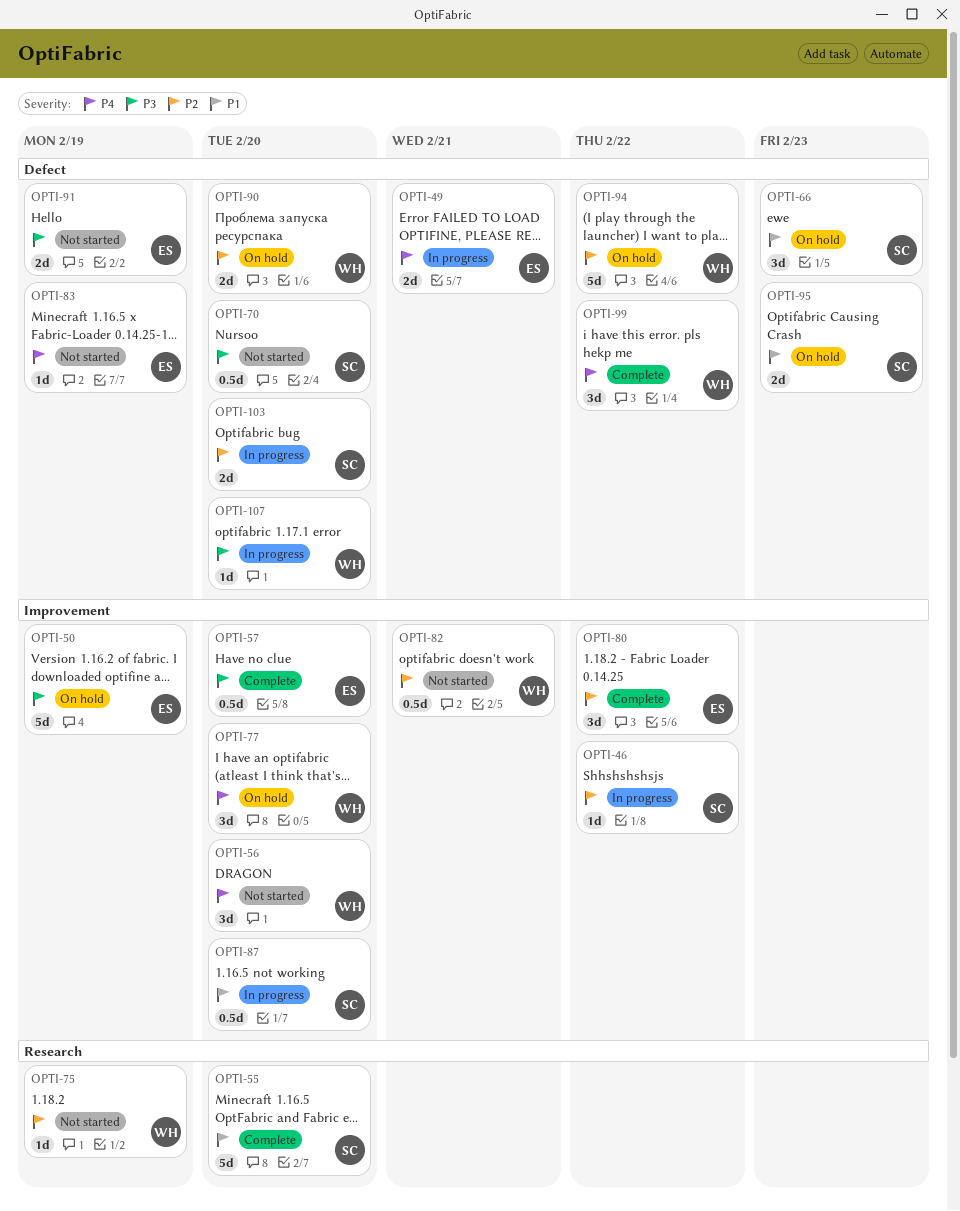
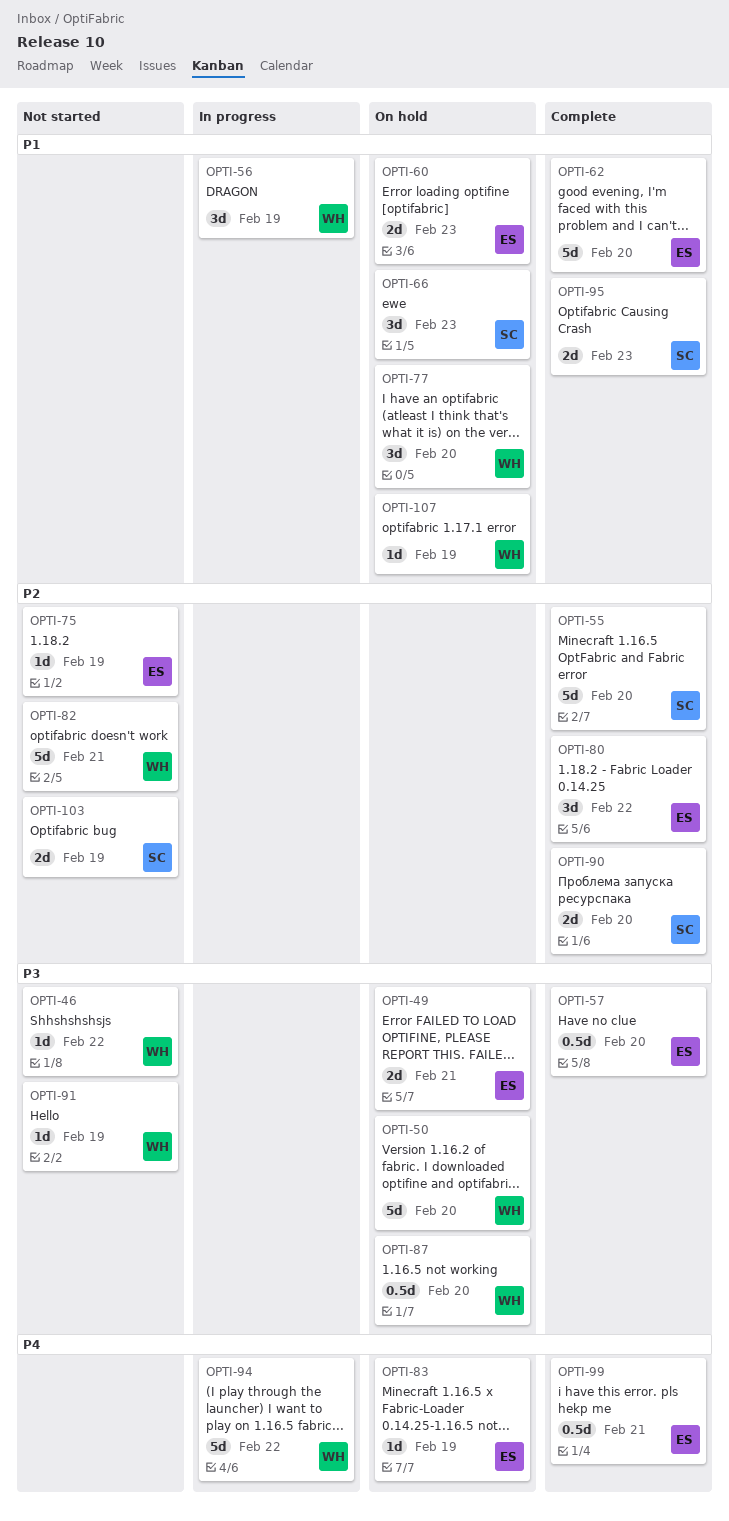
OPTI-46, status: In progress -> Not started
OPTI-46, owner: SC -> WH
OPTI-46, priority: P2 -> P3
OPTI-49, status: In progress -> On hold
OPTI-49, priority: P4 -> P3
OPTI-50, owner: ES -> WH
OPTI-50, due: Feb 19 -> Feb 20
OPTI-55, priority: P1 -> P2
OPTI-56, status: Not started -> In progress
OPTI-56, priority: P4 -> P1
OPTI-56, due: Feb 20 -> Feb 19
OPTI-60: none -> present
OPTI-62: none -> present
OPTI-70: present -> none
OPTI-75, owner: WH -> ES
OPTI-77, priority: P4 -> P1
OPTI-82, estimate: 0.5d -> 5d
OPTI-83, status: Not started -> On hold
OPTI-87, status: In progress -> On hold
OPTI-87, owner: SC -> WH
OPTI-87, priority: P1 -> P3
OPTI-90, status: On hold -> Complete
OPTI-90, owner: WH -> SC
OPTI-91, owner: ES -> WH
OPTI-91, estimate: 2d -> 1d
OPTI-94, status: On hold -> In progress
OPTI-94, priority: P2 -> P4
OPTI-95, status: On hold -> Complete
OPTI-99, owner: WH -> ES
OPTI-99, estimate: 3d -> 0.5d
OPTI-99, due: Feb 22 -> Feb 21
OPTI-103, status: In progress -> Not started
OPTI-103, due: Feb 20 -> Feb 19
OPTI-107, status: In progress -> On hold
OPTI-107, priority: P3 -> P1
OPTI-107, due: Feb 20 -> Feb 19

